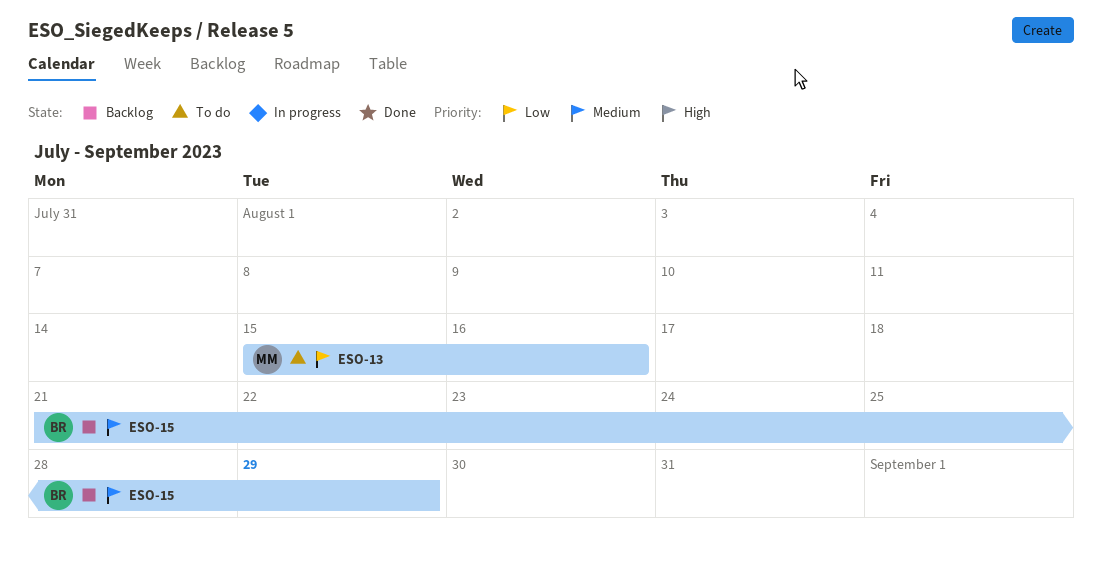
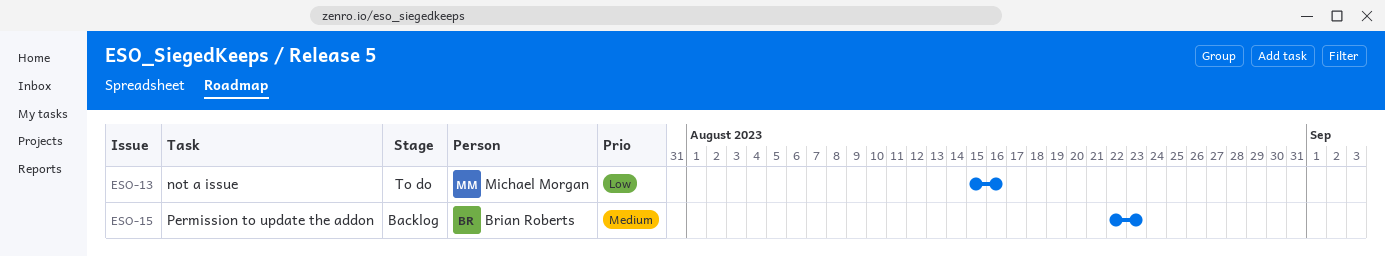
ESO-15, start: Aug 21 -> Aug 22
ESO-15, due: Aug 29 -> Aug 23

